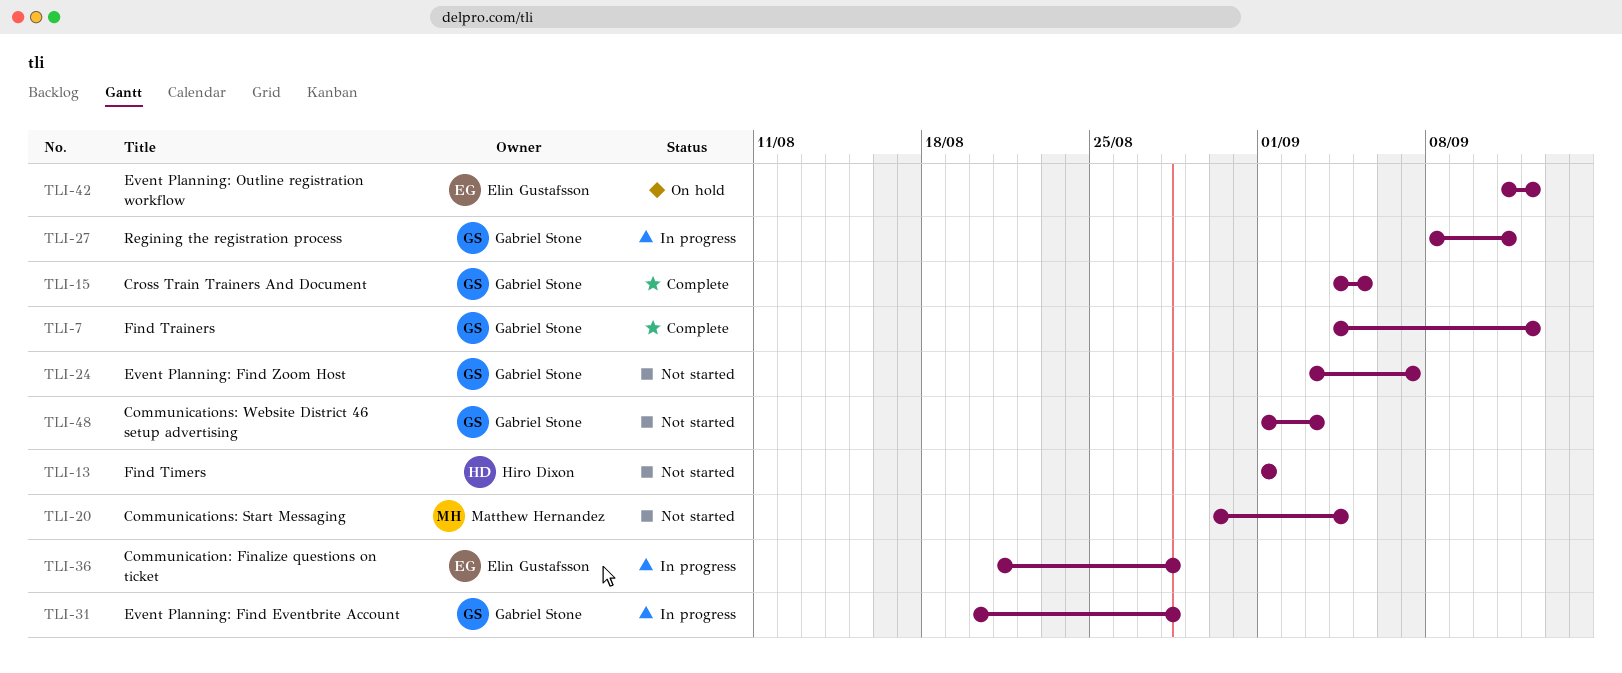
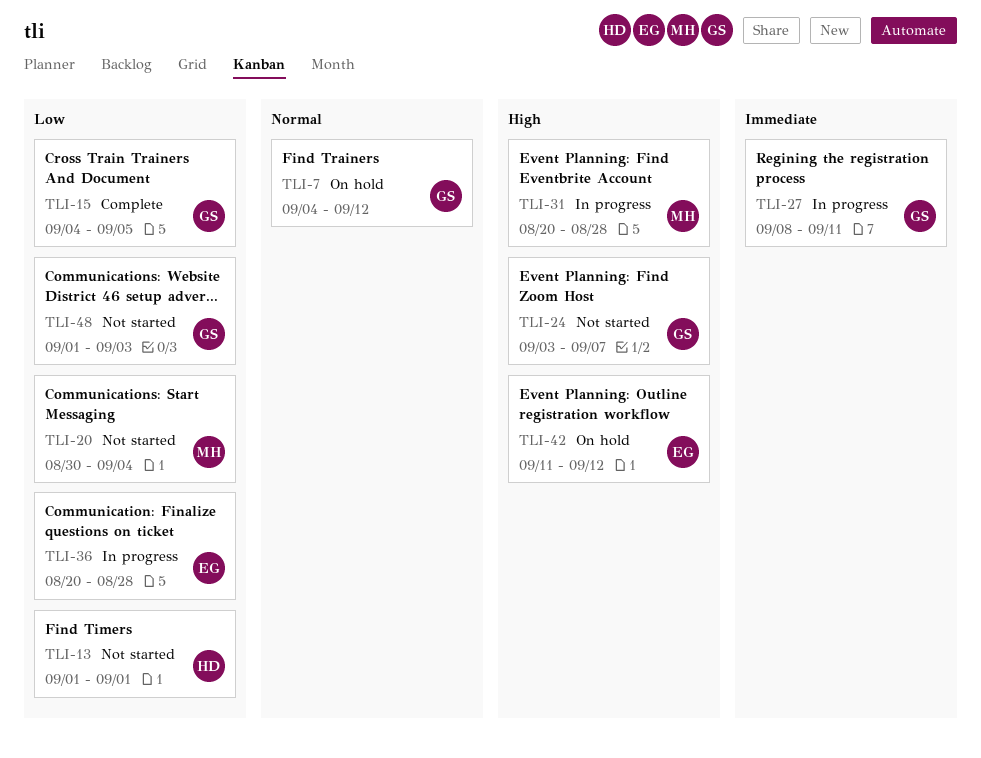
TLI-7, status: Complete -> On hold
TLI-31, owner: Gabriel Stone -> Matthew Hernandez
TLI-36, start: Aug 21 -> Aug 20

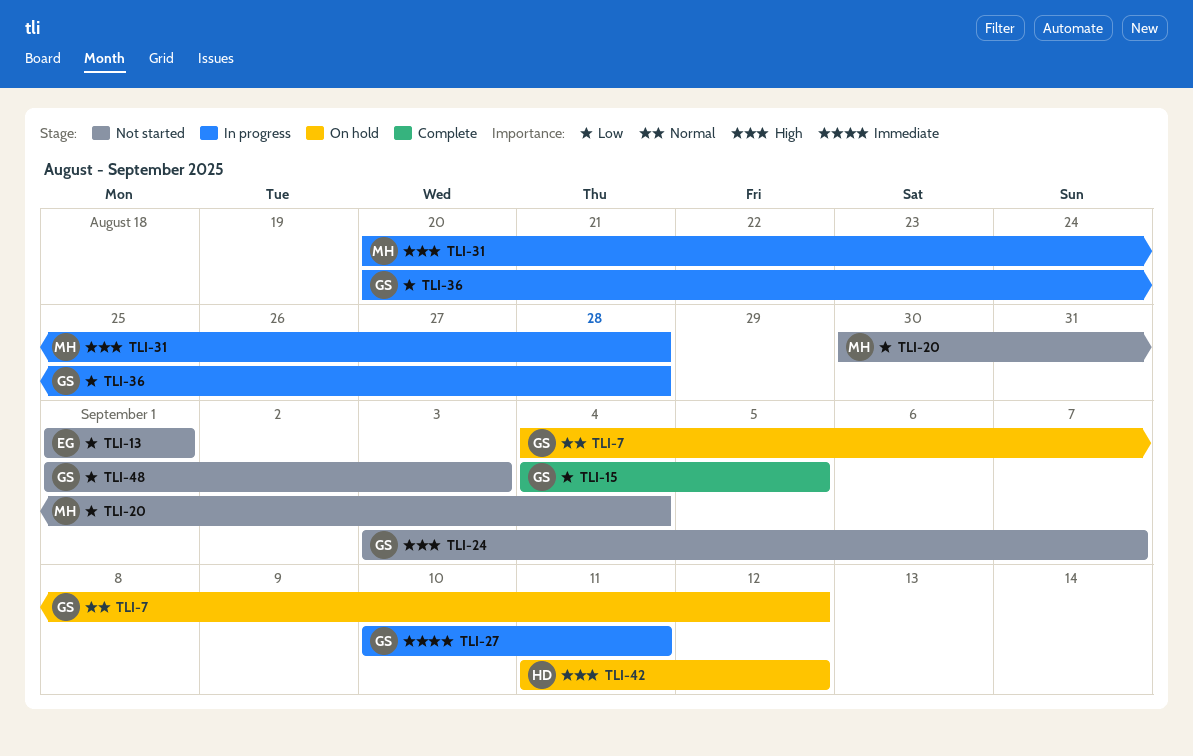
TLI-13, owner: HD -> EG
TLI-27, start: Sep 8 -> Sep 10
TLI-36, owner: EG -> GS
TLI-42, owner: EG -> HD

